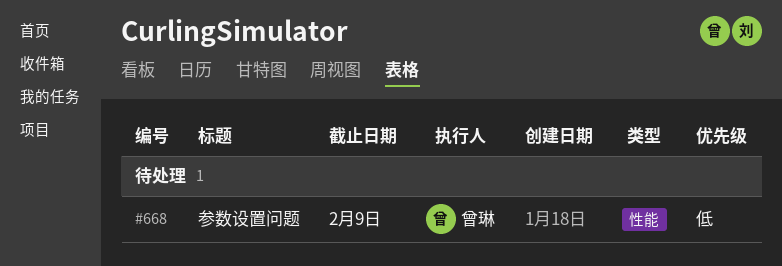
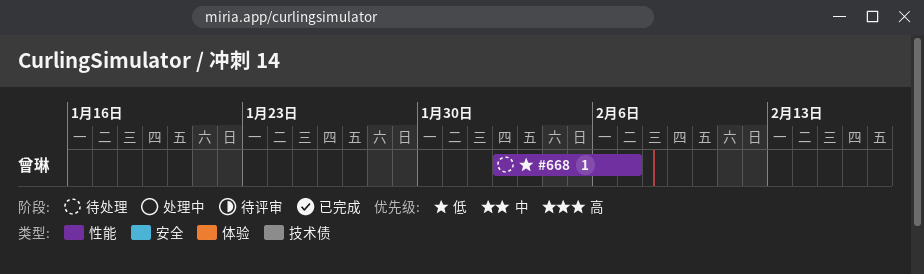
#668, due: Feb 9 -> Feb 7

